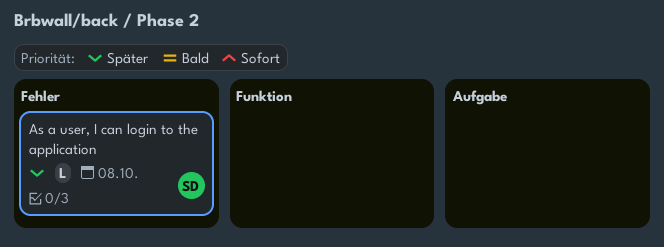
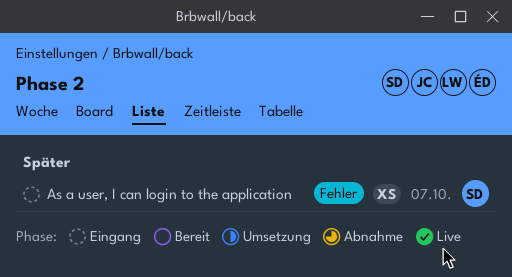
As a user, I can login to the application, estimate: L -> XS
As a user, I can login to the application, due: Oct 8 -> Oct 7

